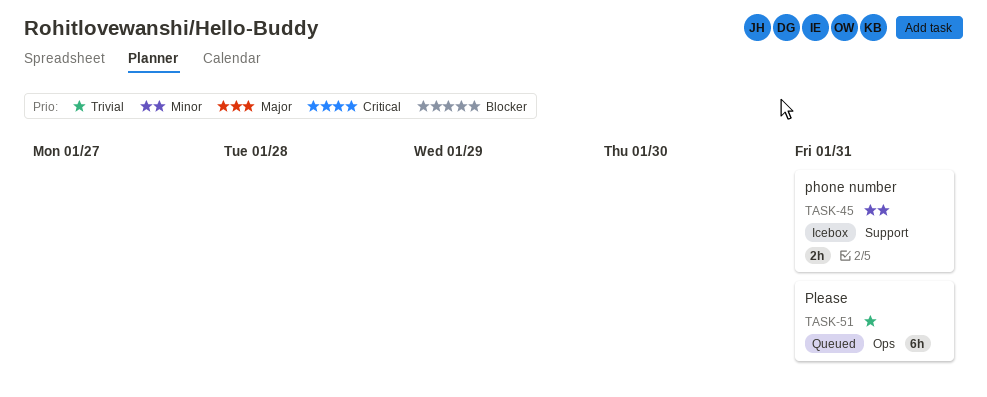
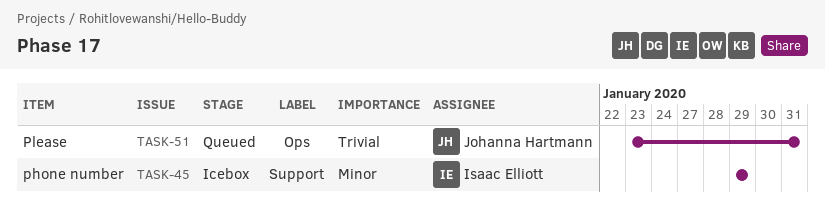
TASK-45, due: Jan 31 -> Jan 29

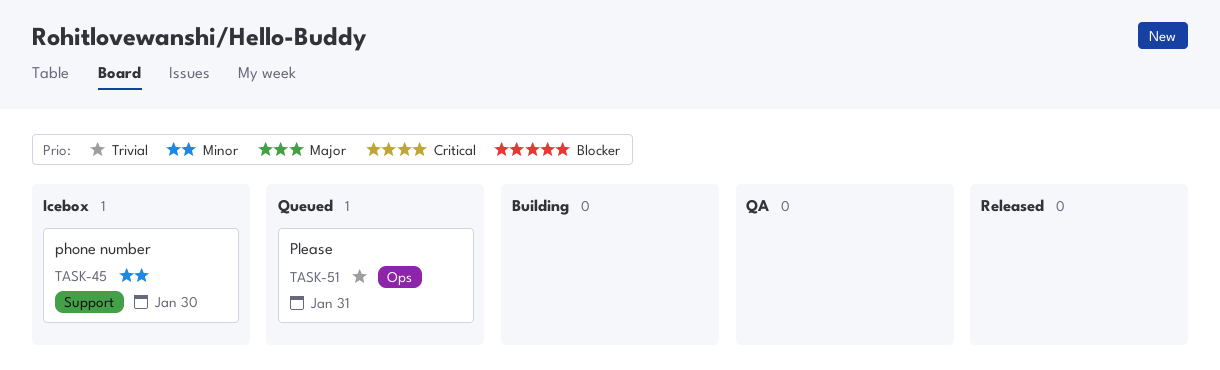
TASK-45, due: Jan 29 -> Jan 30

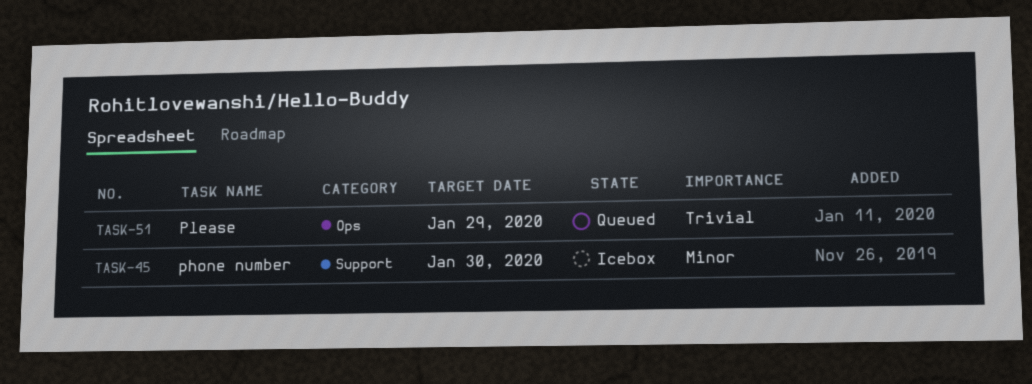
TASK-51, due: Jan 31 -> Jan 29

